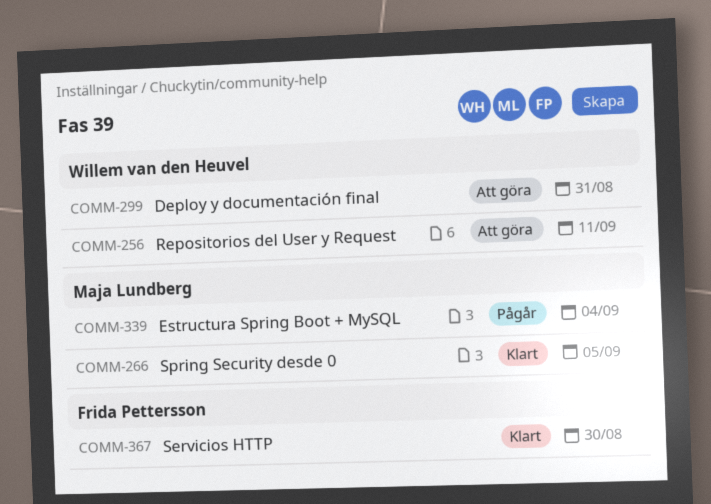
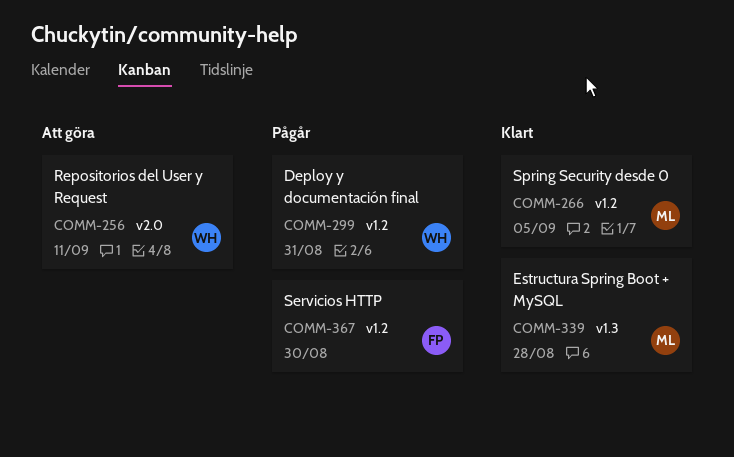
COMM-299, status: Att göra -> Pågår
COMM-339, status: Pågår -> Klart
COMM-339, due: Sep 4 -> Aug 28
COMM-367, status: Klart -> Pågår

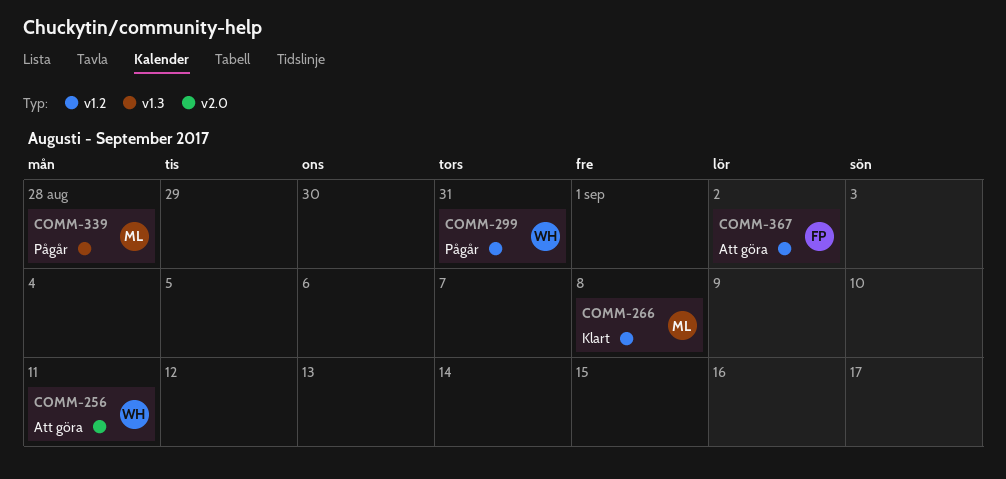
COMM-266, due: Sep 5 -> Sep 8
COMM-339, status: Klart -> Pågår
COMM-367, status: Pågår -> Att göra
COMM-367, due: Aug 30 -> Sep 2

